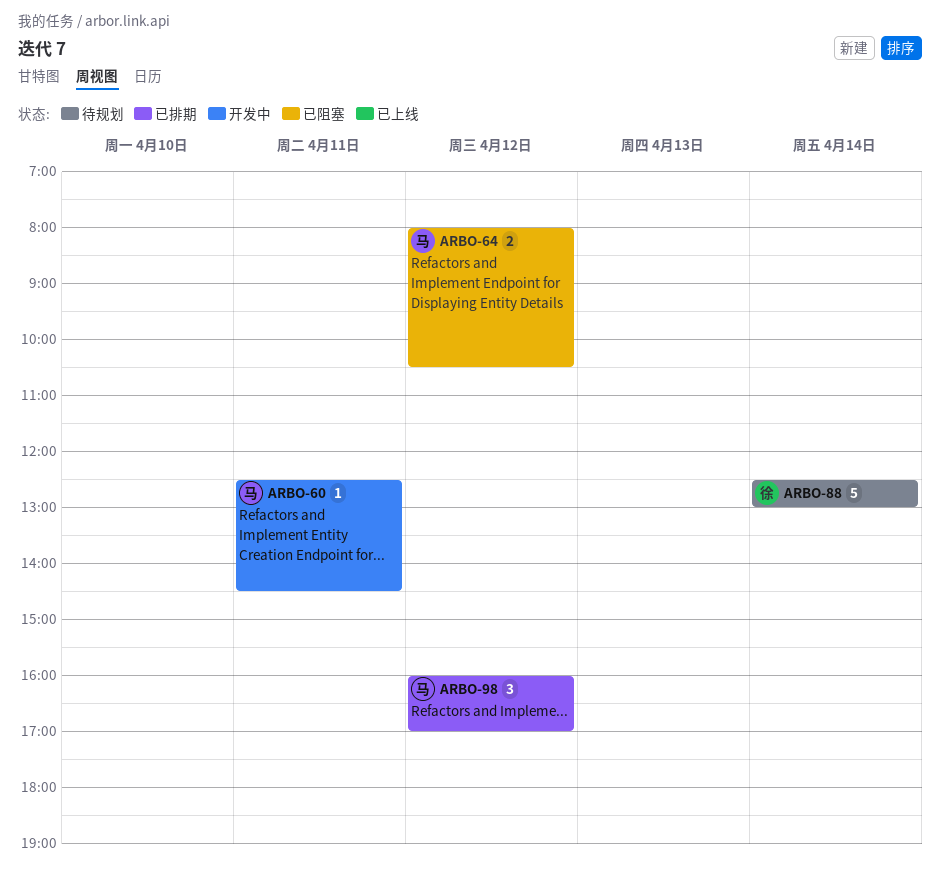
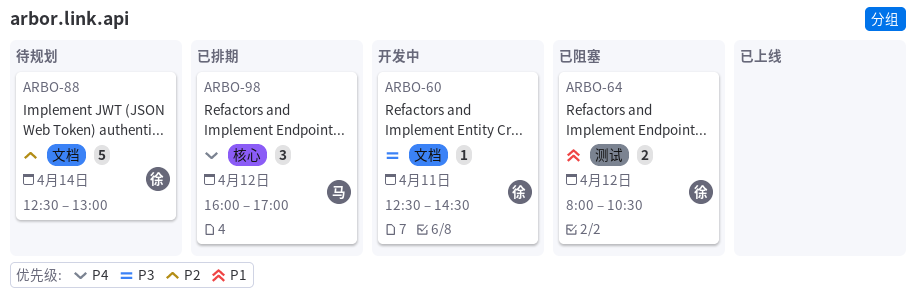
ARBO-60, owner: 马 -> 徐
ARBO-64, owner: 马 -> 徐

